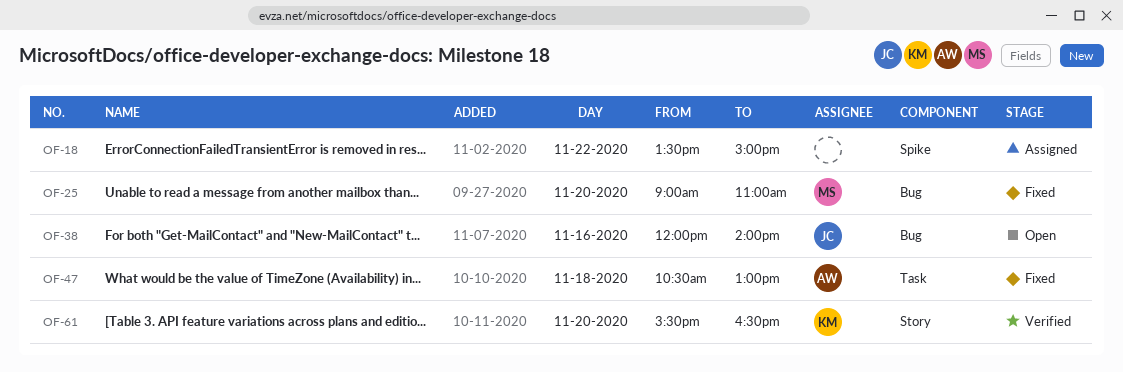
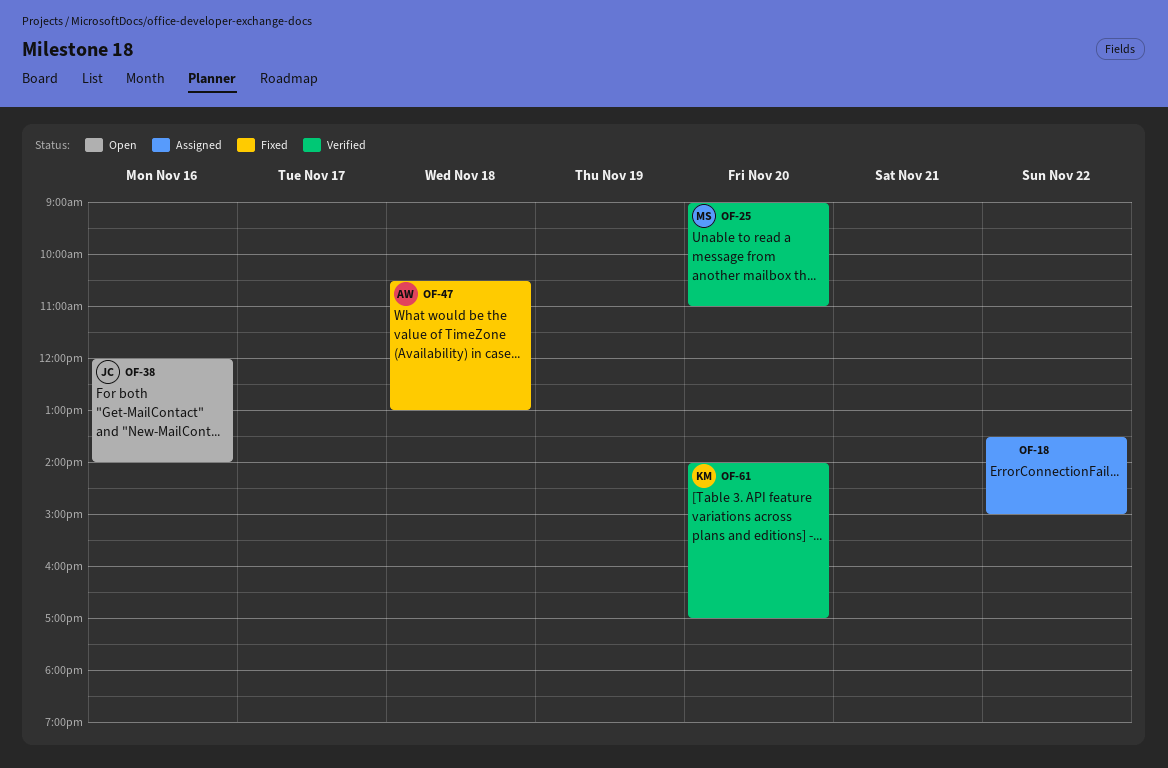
OF-25, status: Fixed -> Verified
OF-61, begins: 15:30 -> 14:00
OF-61, ends: 16:30 -> 17:00

